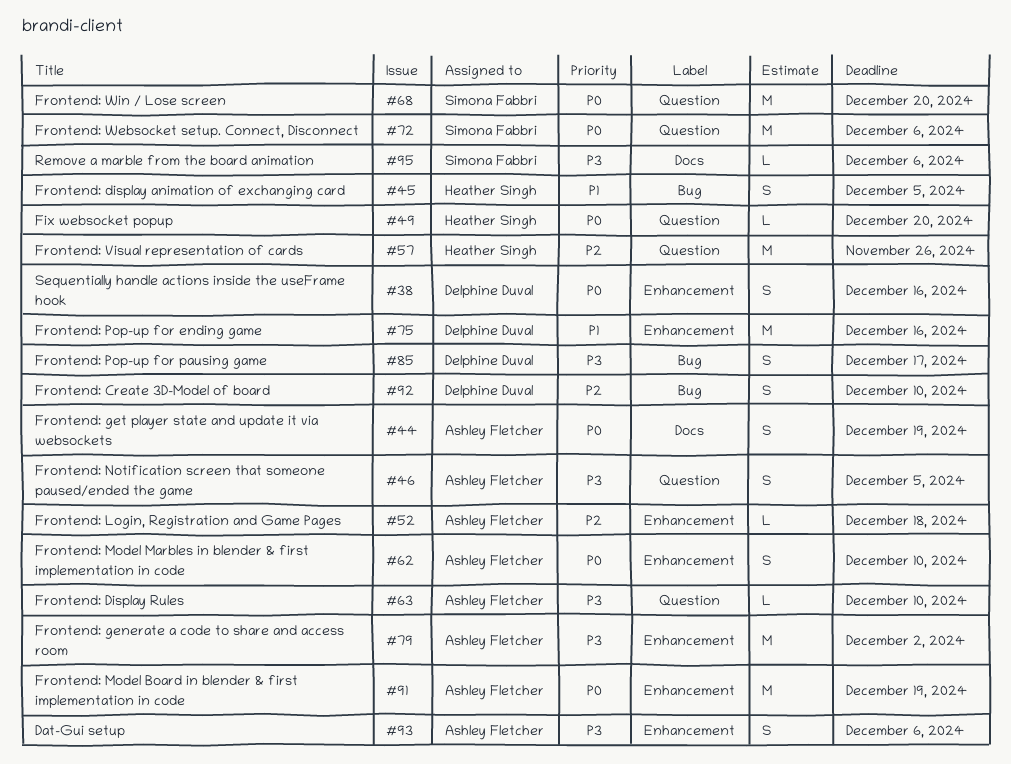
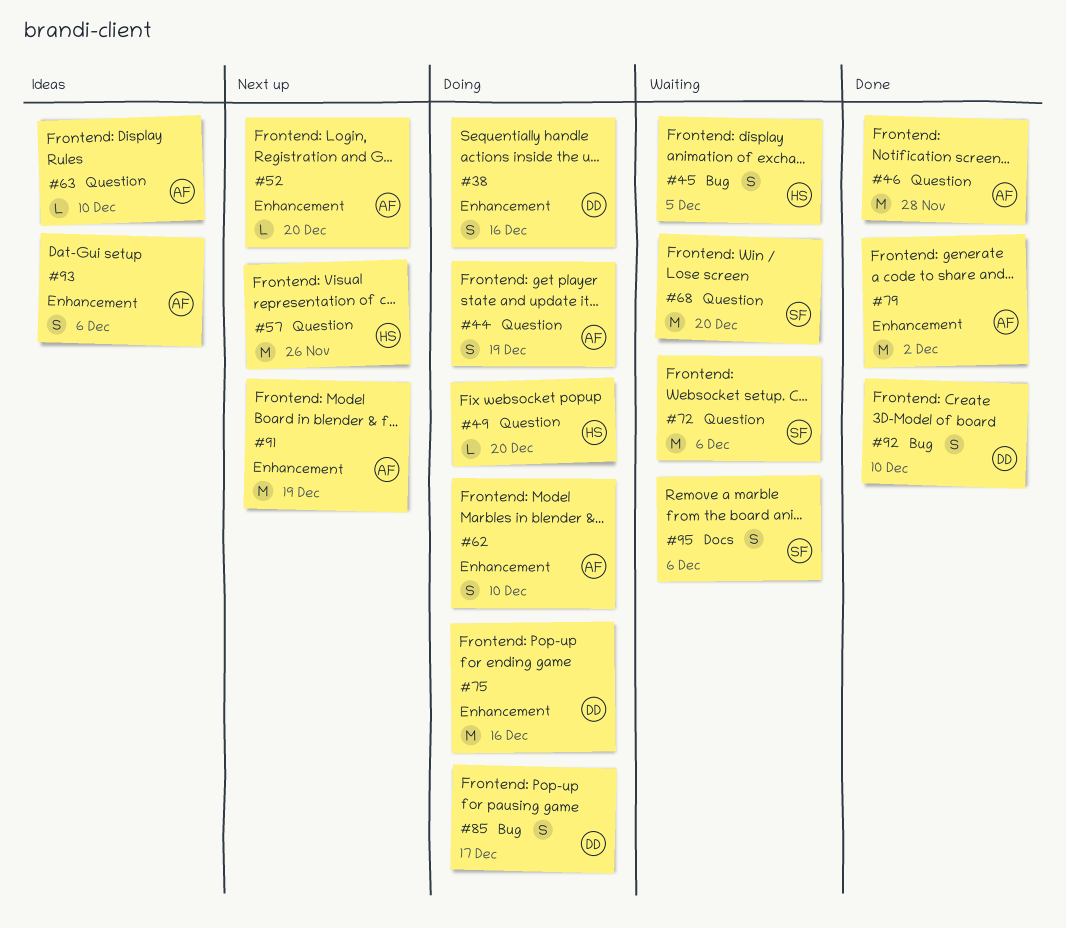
#44, label: Docs -> Question
#46, estimate: S -> M
#46, due: Dec 5 -> Nov 28
#52, due: Dec 18 -> Dec 20
#95, estimate: L -> S

